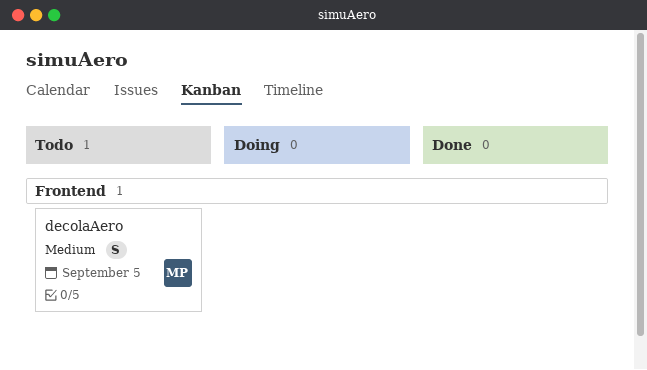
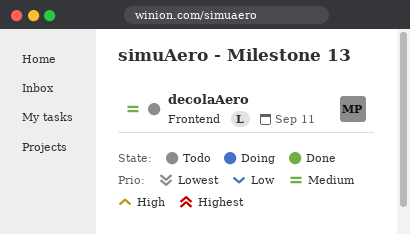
decolaAero, estimate: S -> L
decolaAero, due: Sep 5 -> Sep 11

